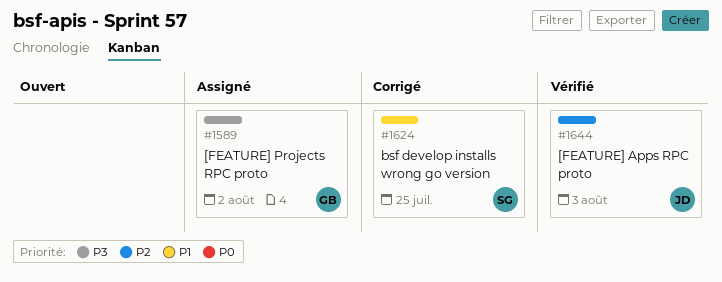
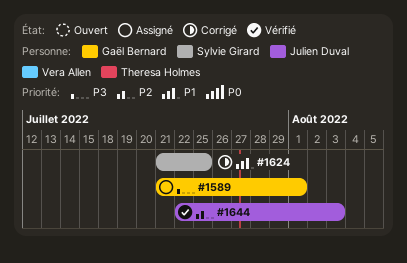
#1589, due: Aug 2 -> Aug 1

